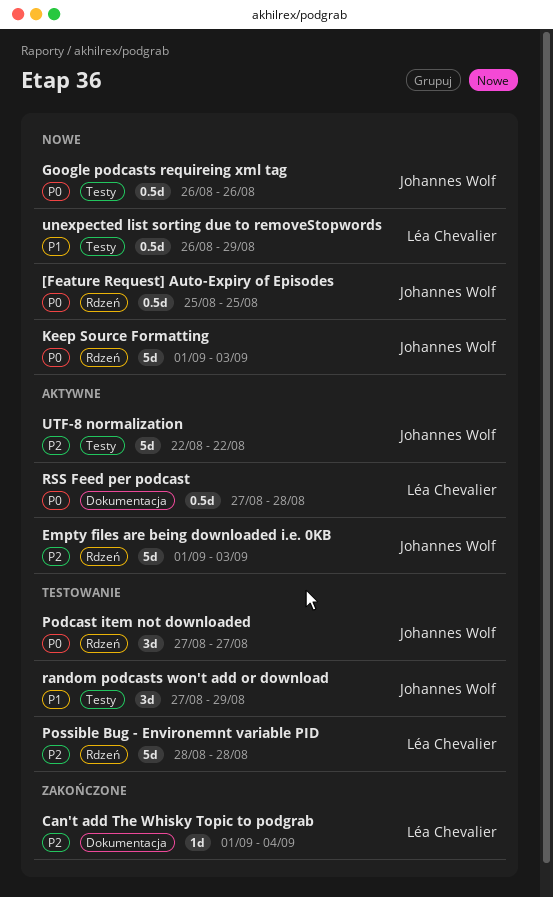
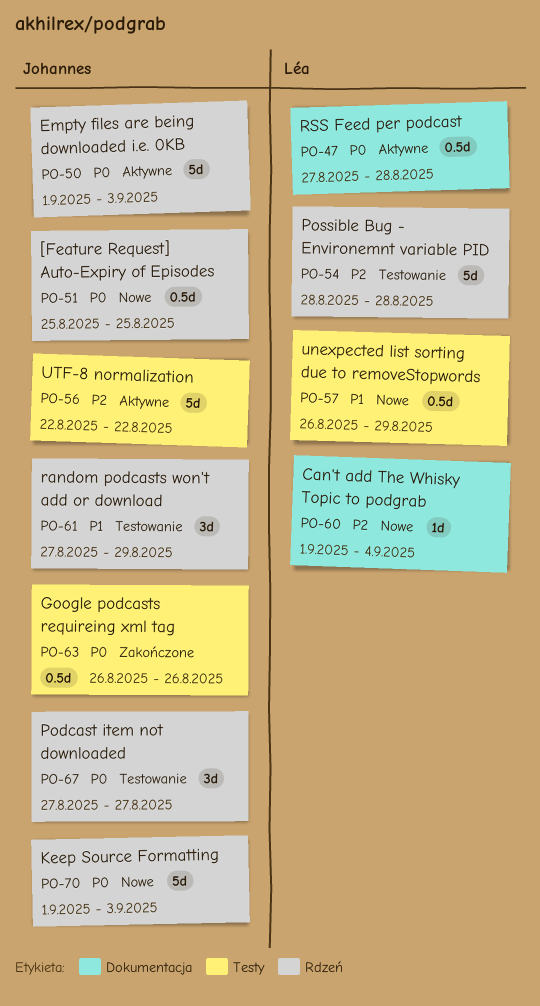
Can't add The Whisky Topic to podgrab, status: Zakończone -> Nowe
Empty files are being downloaded i.e. 0KB, priority: P2 -> P0
Google podcasts requireing xml tag, status: Nowe -> Zakończone
random podcasts won't add or download, label: Testy -> Rdzeń

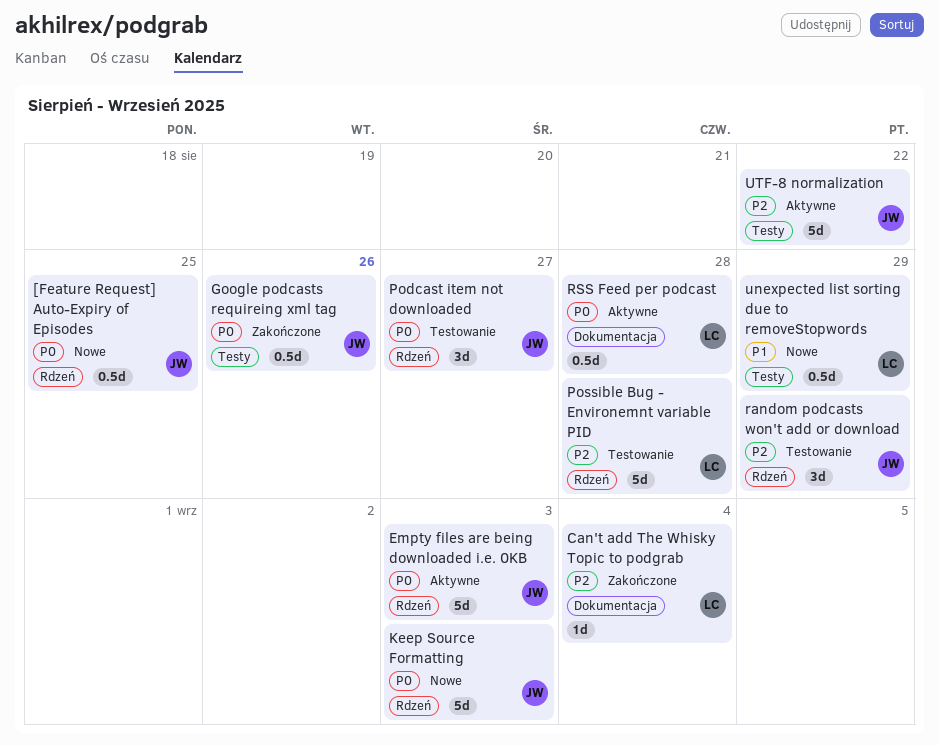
Can't add The Whisky Topic to podgrab, status: Nowe -> Zakończone
random podcasts won't add or download, priority: P1 -> P2

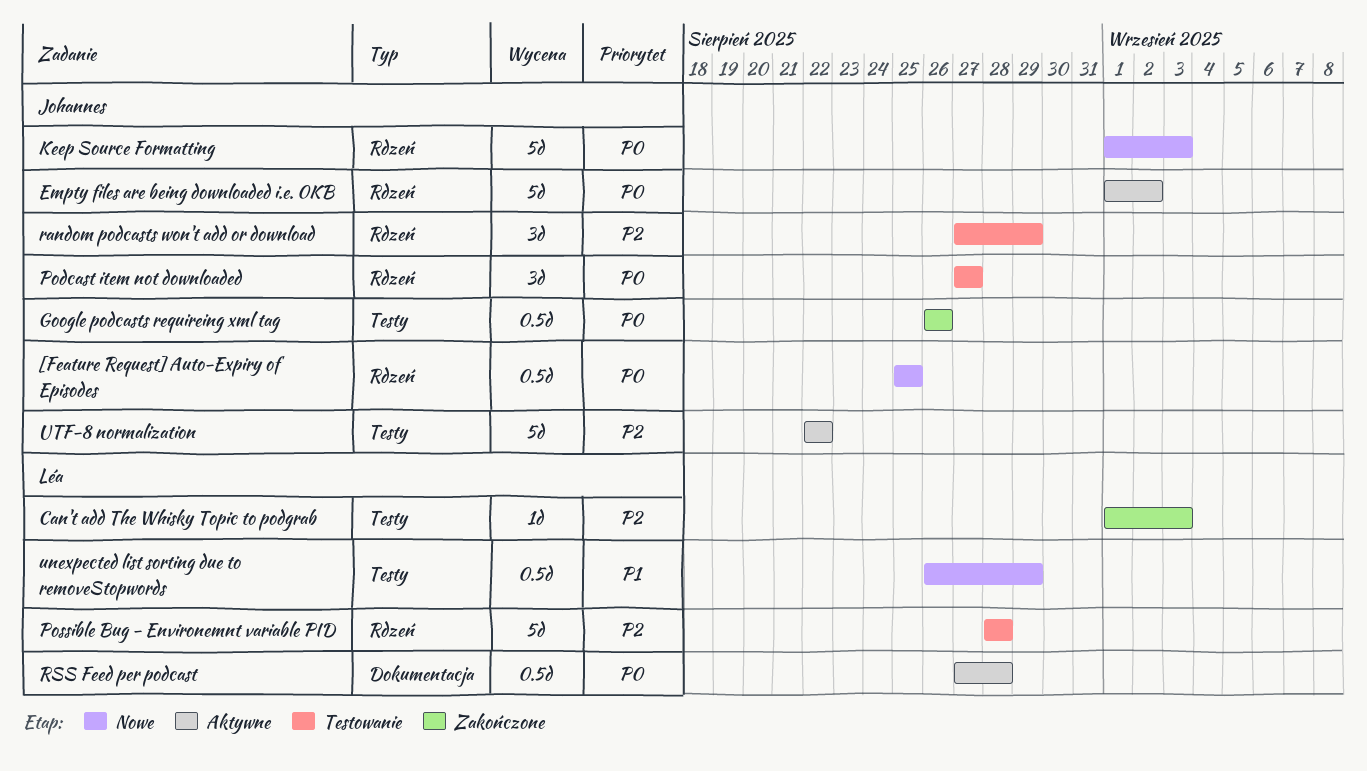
Can't add The Whisky Topic to podgrab, label: Dokumentacja -> Testy
Can't add The Whisky Topic to podgrab, due: Sep 4 -> Sep 3
Empty files are being downloaded i.e. 0KB, due: Sep 3 -> Sep 2

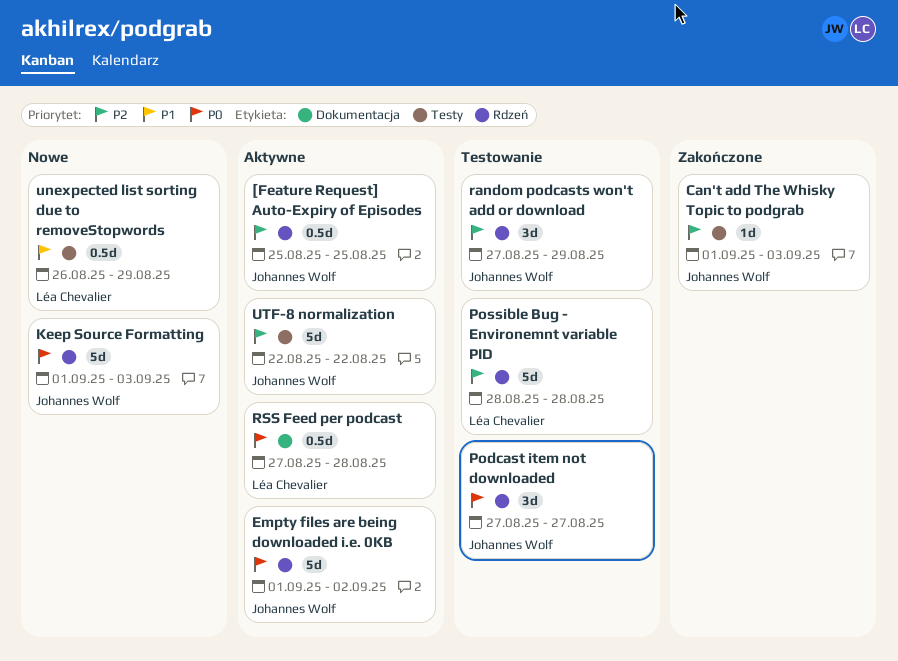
[Feature Request] Auto-Expiry of Episodes, status: Nowe -> Aktywne
[Feature Request] Auto-Expiry of Episodes, priority: P0 -> P2
Can't add The Whisky Topic to podgrab, owner: Léa Chevalier -> Johannes Wolf
Google podcasts requireing xml tag: present -> none

